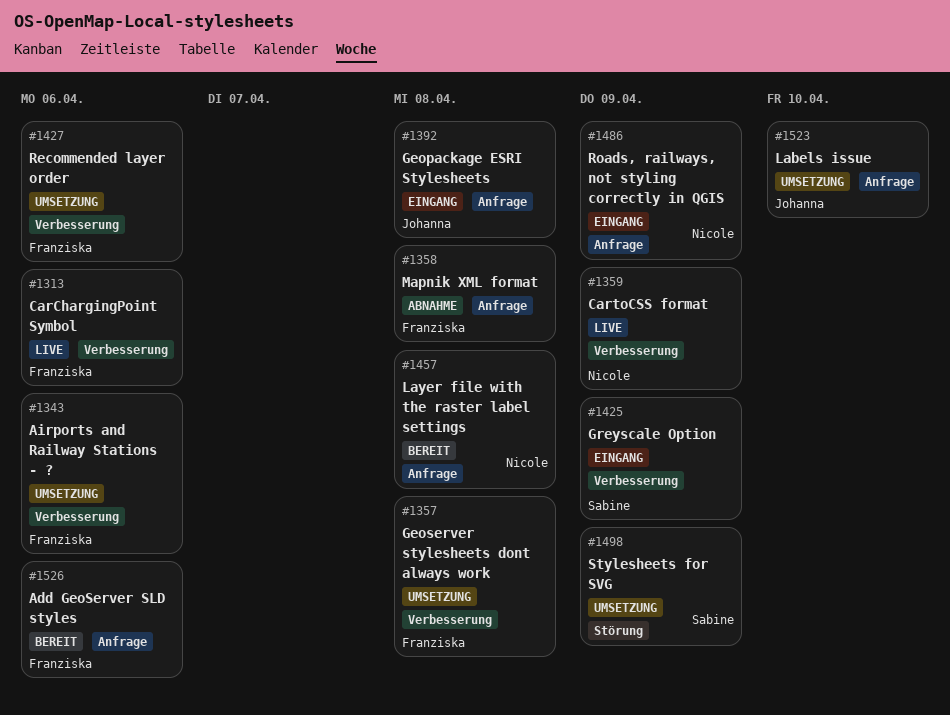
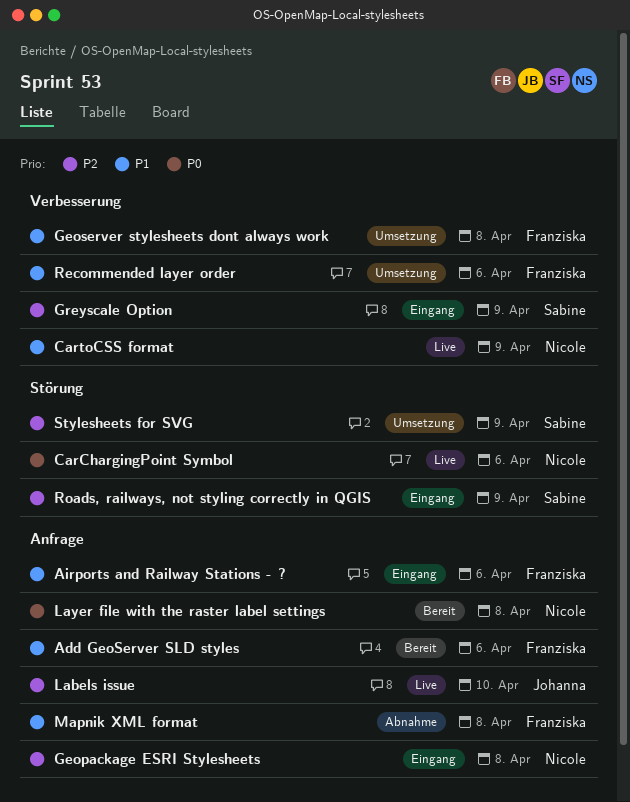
Airports and Railway Stations - ?, status: Umsetzung -> Eingang
Airports and Railway Stations - ?, label: Verbesserung -> Anfrage
CarChargingPoint Symbol, owner: Franziska -> Nicole
CarChargingPoint Symbol, label: Verbesserung -> Störung
Geopackage ESRI Stylesheets, owner: Johanna -> Nicole
Labels issue, status: Umsetzung -> Live
Roads, railways, not styling correctly in QGIS, owner: Nicole -> Sabine
Roads, railways, not styling correctly in QGIS, label: Anfrage -> Störung

